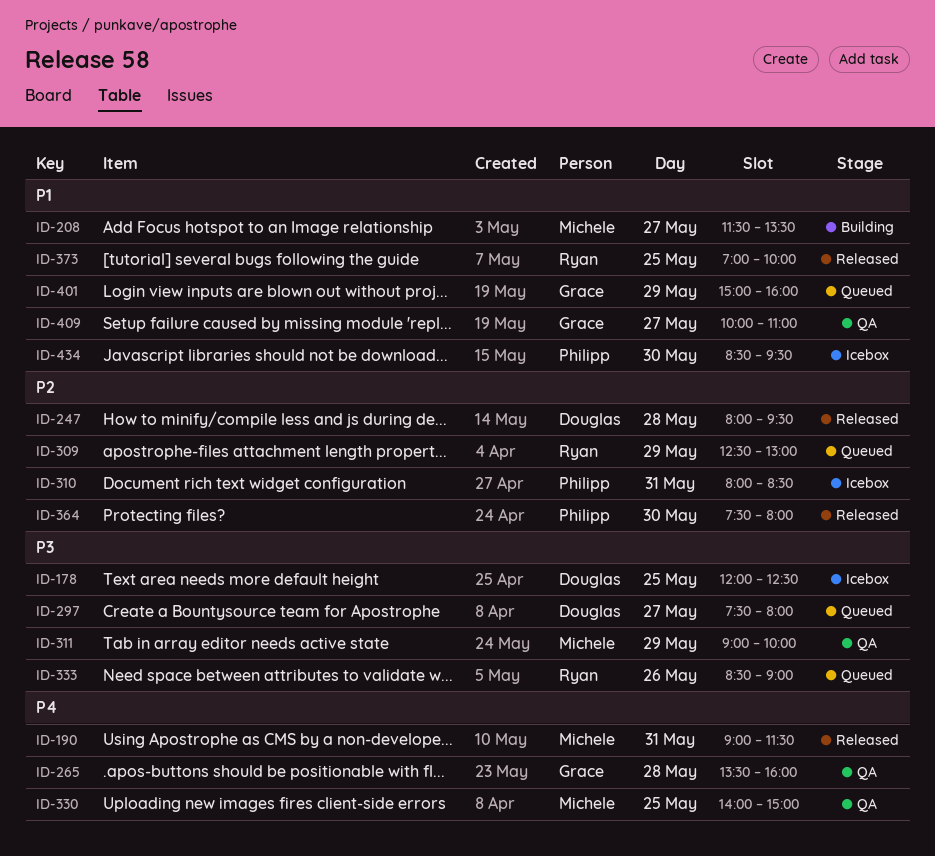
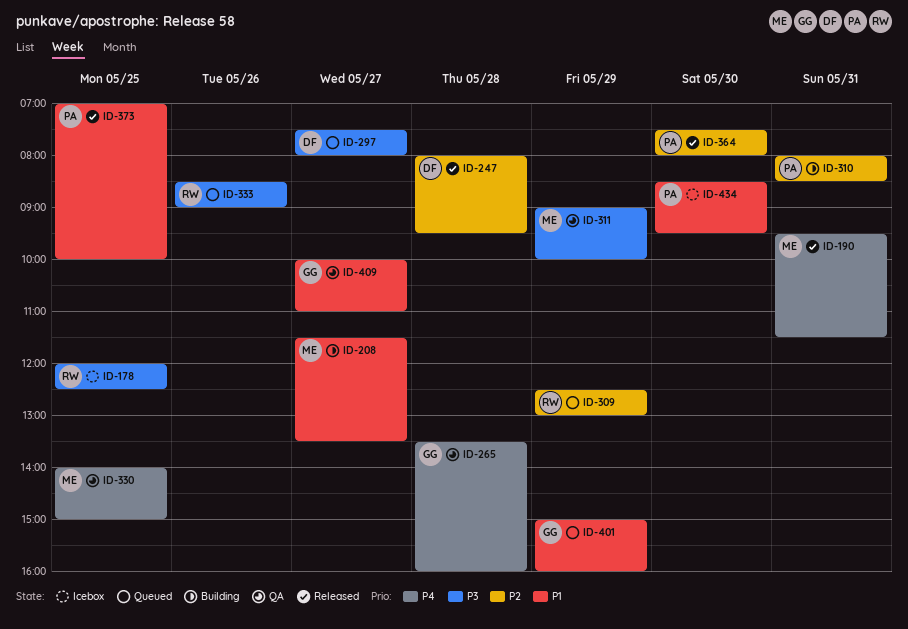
ID-178, owner: Douglas -> Ryan
ID-190, begins: 09:00 -> 09:30
ID-310, status: Icebox -> Building
ID-373, owner: Ryan -> Philipp

